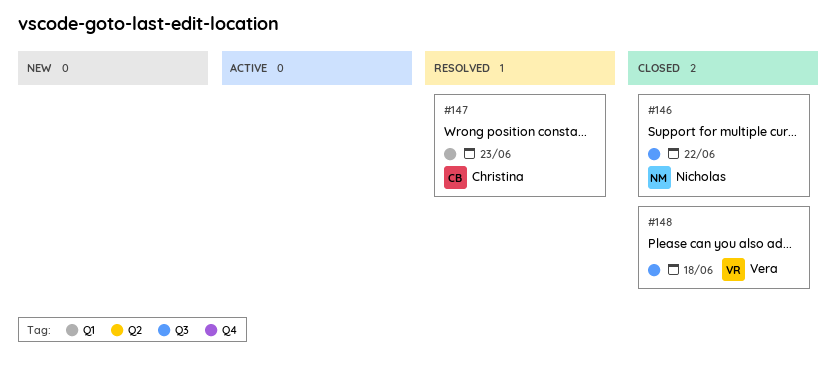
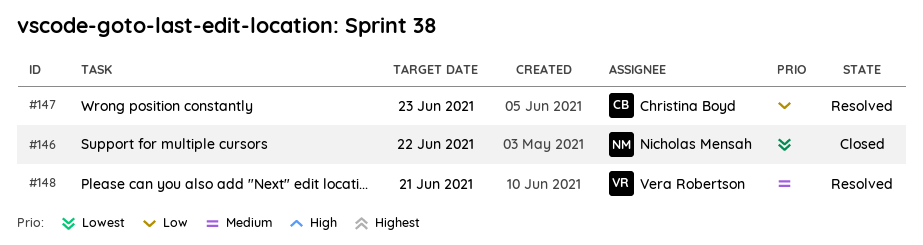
#148, status: Closed -> Resolved
#148, due: Jun 18 -> Jun 21

